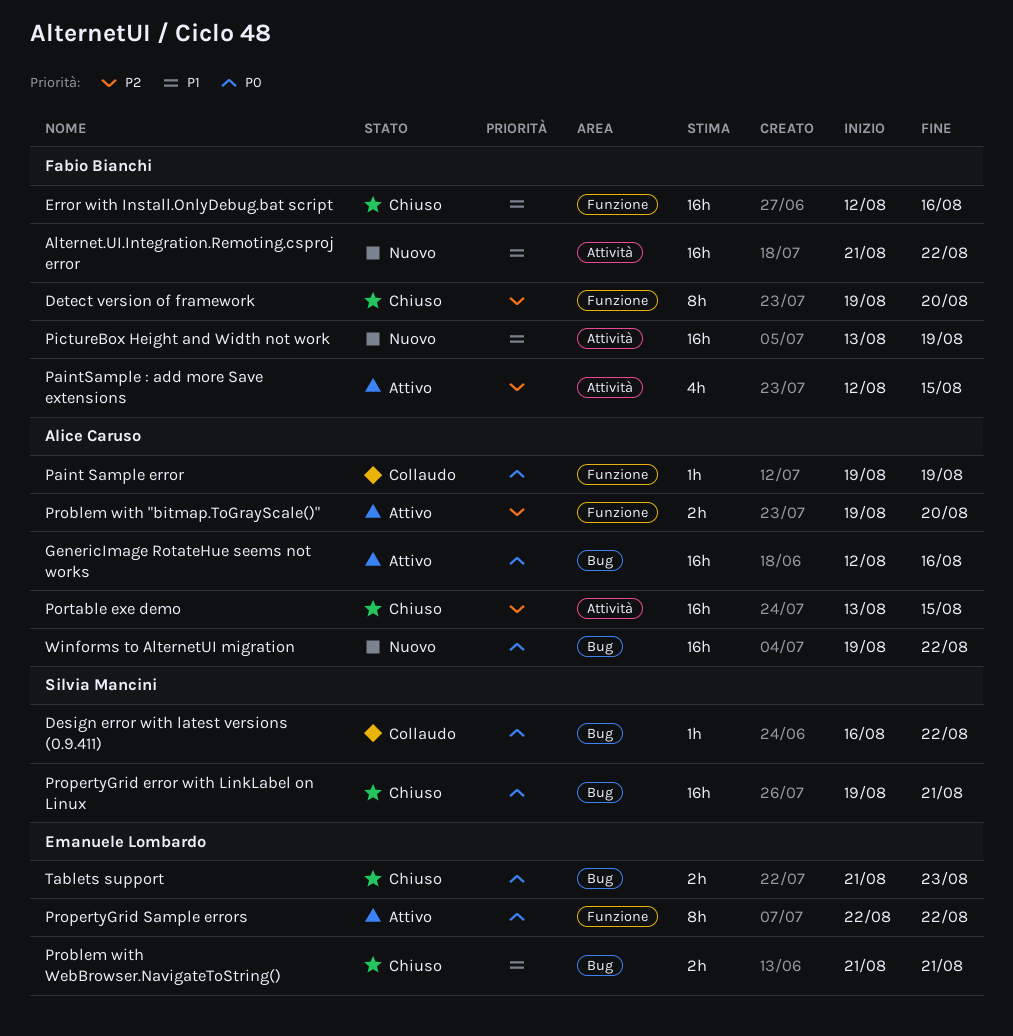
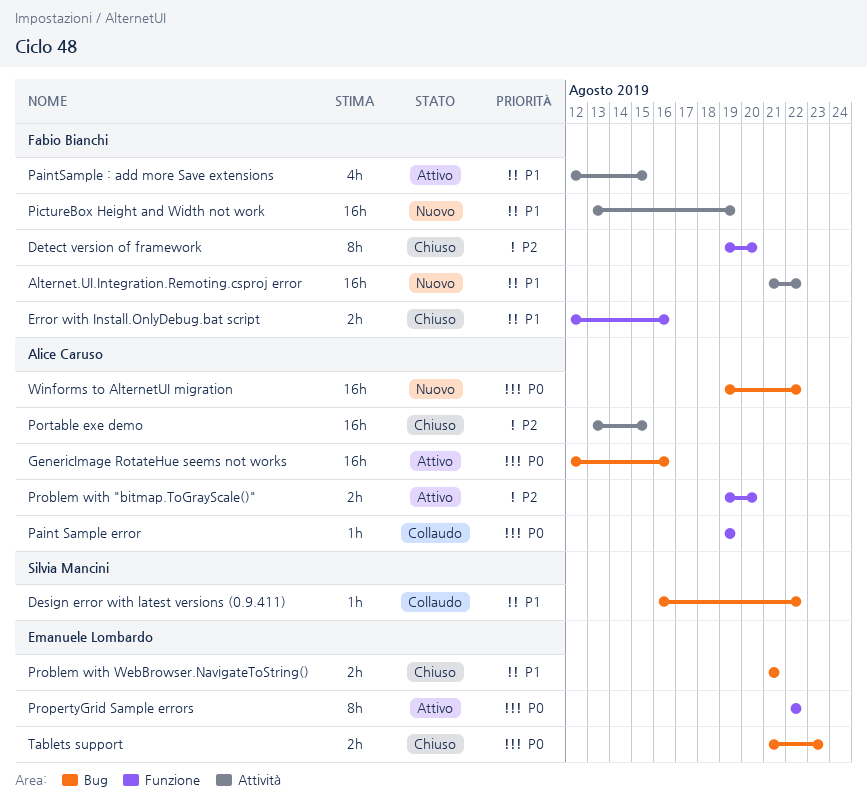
Design error with latest versions (0.9.411), priority: P0 -> P1
Error with Install.OnlyDebug.bat script, estimate: 16h -> 2h
PaintSample : add more Save extensions, priority: P2 -> P1
PropertyGrid error with LinkLabel on Linux: present -> none

